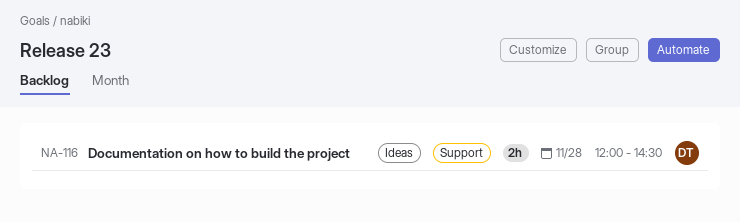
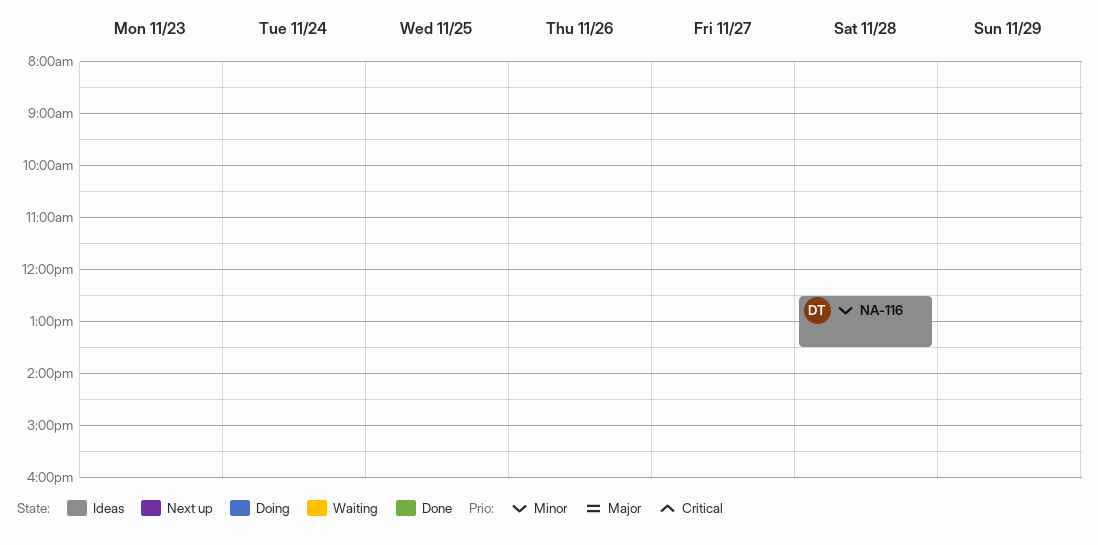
NA-116, begins: 12:00 -> 12:30
NA-116, ends: 14:30 -> 13:30

